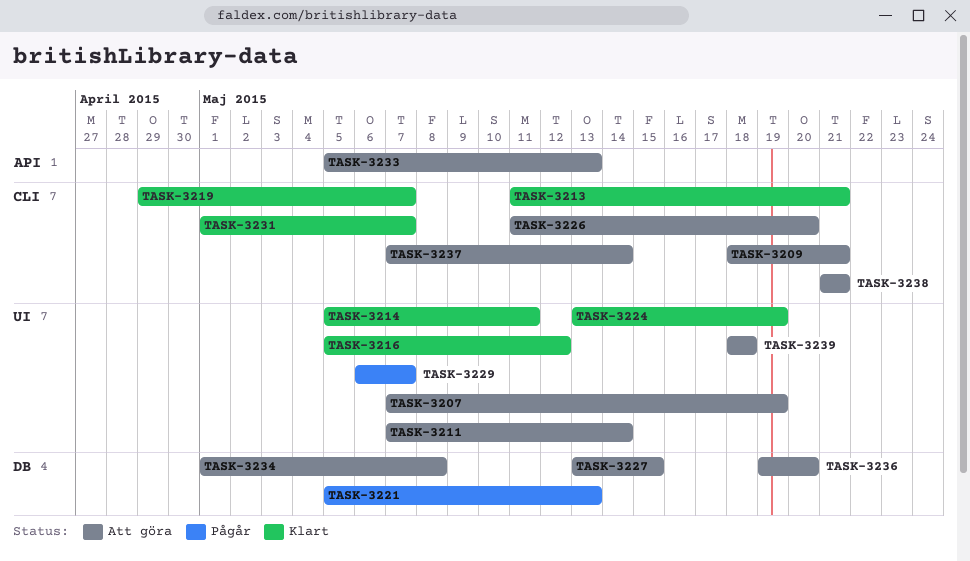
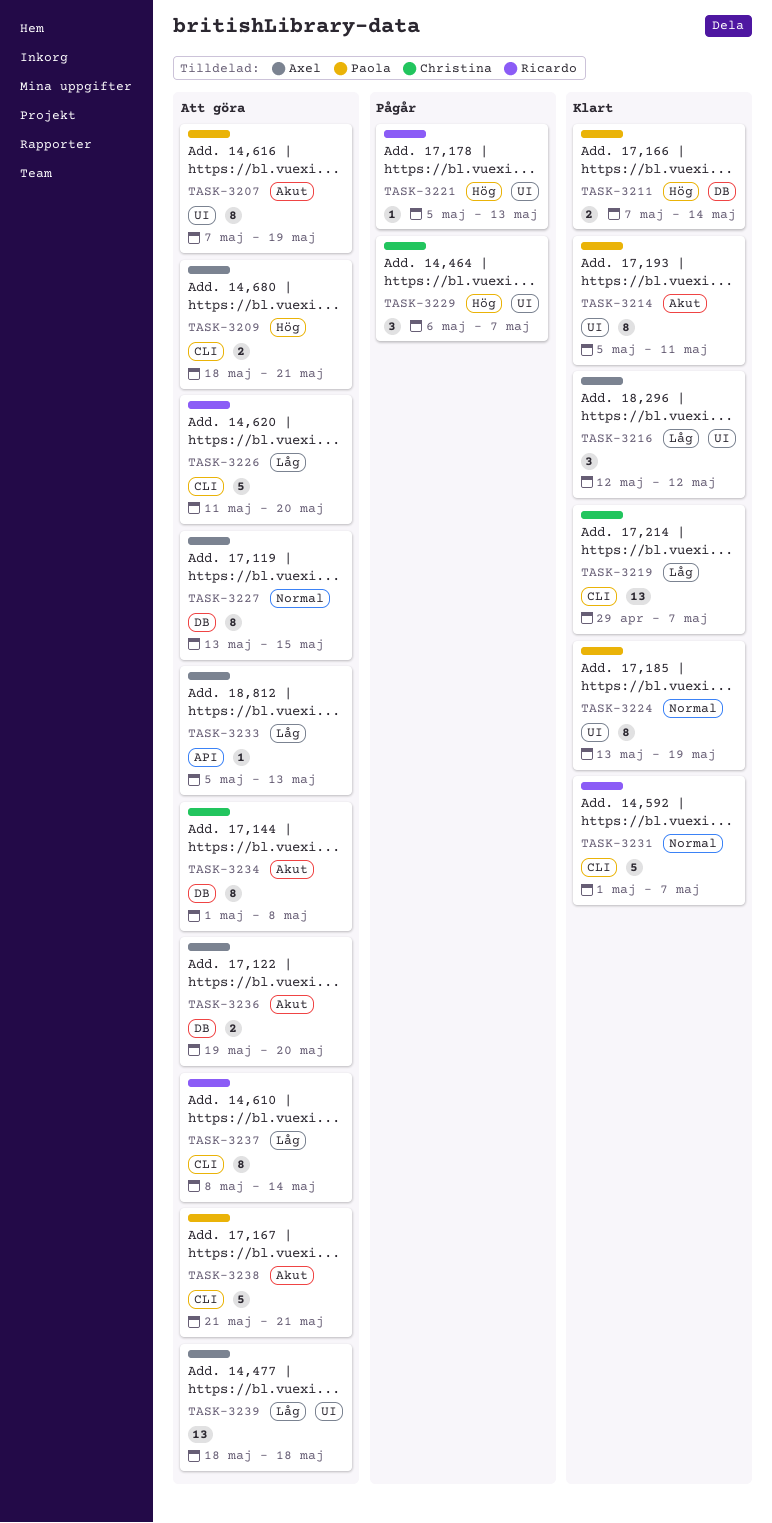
TASK-3211, status: Att göra -> Klart
TASK-3211, label: UI -> DB
TASK-3213: present -> none
TASK-3216, start: May 5 -> May 12
TASK-3221, label: DB -> UI
TASK-3237, start: May 7 -> May 8

